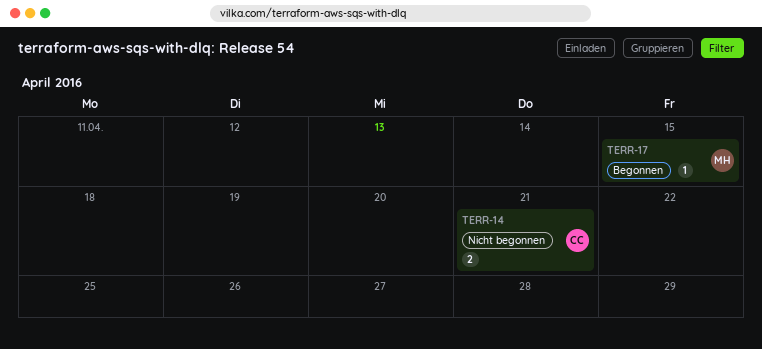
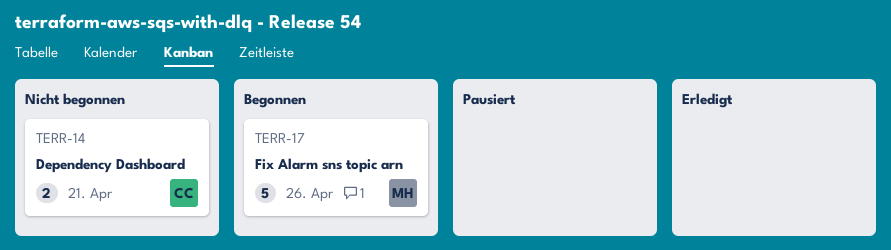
TERR-17, estimate: 1 -> 5
TERR-17, due: Apr 15 -> Apr 26

